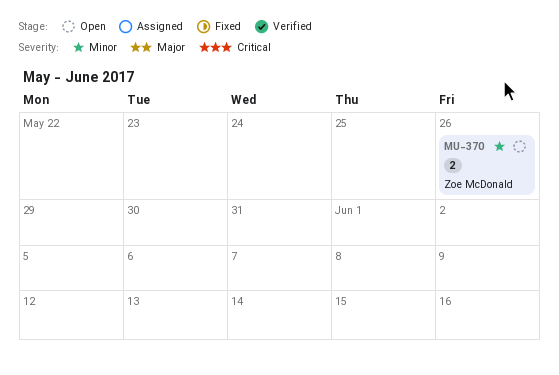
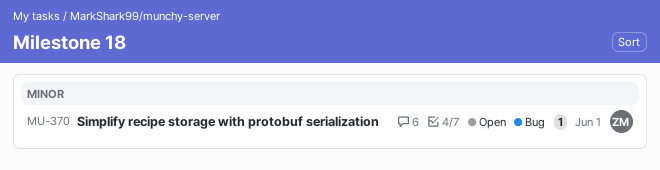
MU-370, estimate: 2 -> 1
MU-370, due: May 26 -> Jun 1

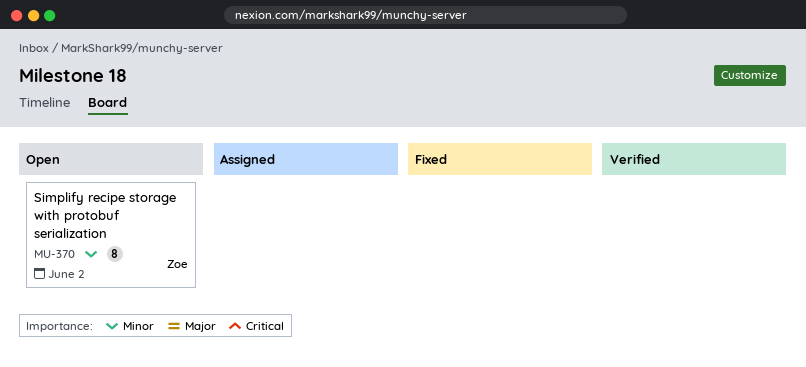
MU-370, estimate: 1 -> 8
MU-370, due: Jun 1 -> Jun 2

